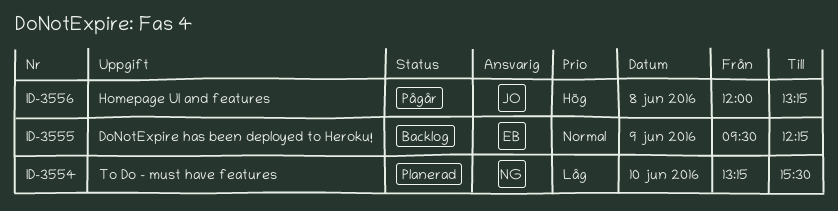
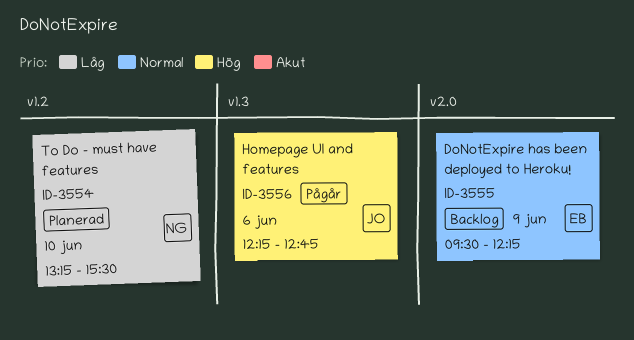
ID-3556, day: Jun 8 -> Jun 6
ID-3556, begins: 12:00 -> 12:15
ID-3556, ends: 13:15 -> 12:45

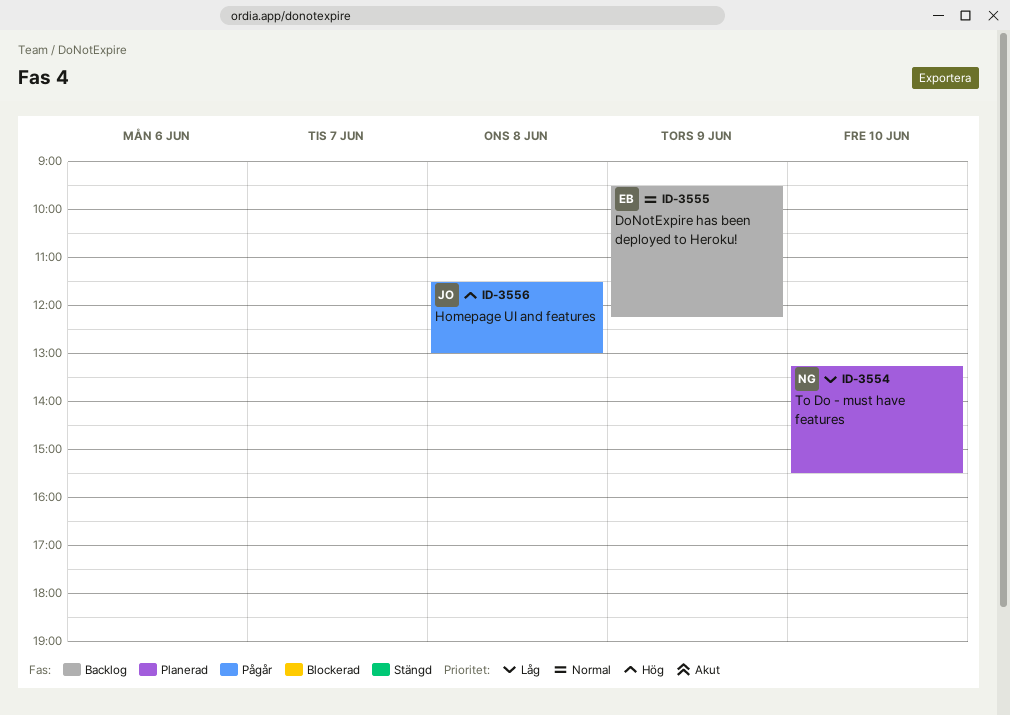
ID-3556, day: Jun 6 -> Jun 8
ID-3556, begins: 12:15 -> 11:30
ID-3556, ends: 12:45 -> 13:00

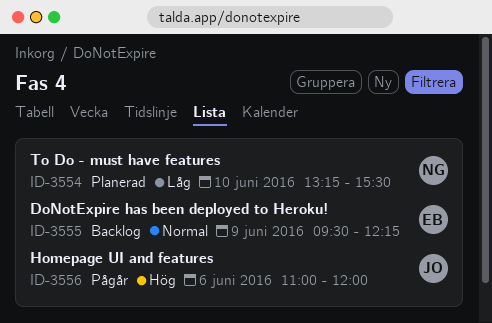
ID-3556, day: Jun 8 -> Jun 6
ID-3556, begins: 11:30 -> 11:00
ID-3556, ends: 13:00 -> 12:00

